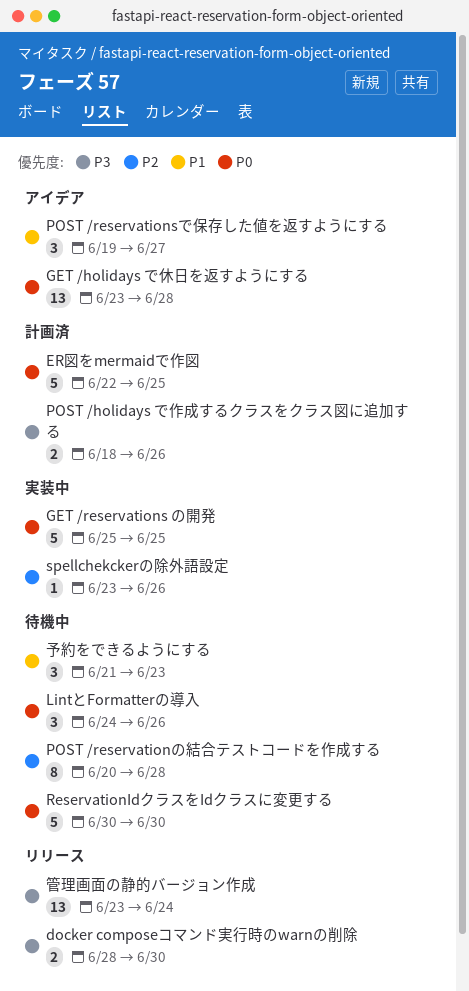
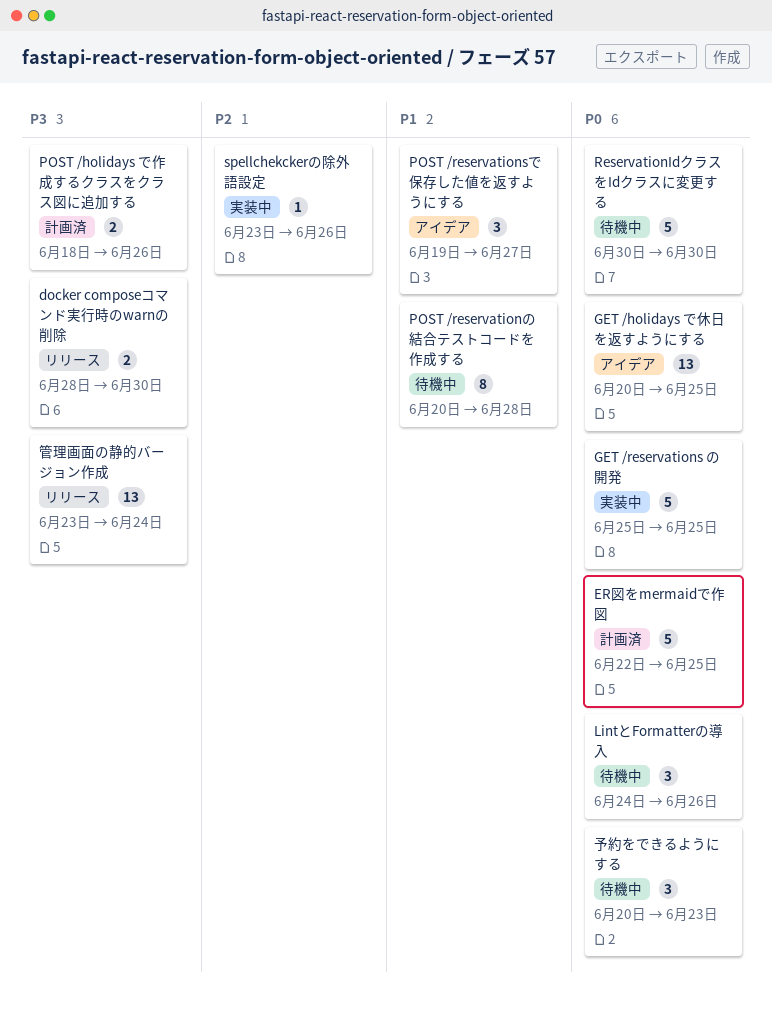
GET /holidays で休日を返すようにする, start: Jun 23 -> Jun 20
GET /holidays で休日を返すようにする, due: Jun 28 -> Jun 25
POST /reservationの結合テストコードを作成する, priority: P2 -> P1
予約をできるようにする, priority: P1 -> P0
予約をできるようにする, start: Jun 21 -> Jun 20

